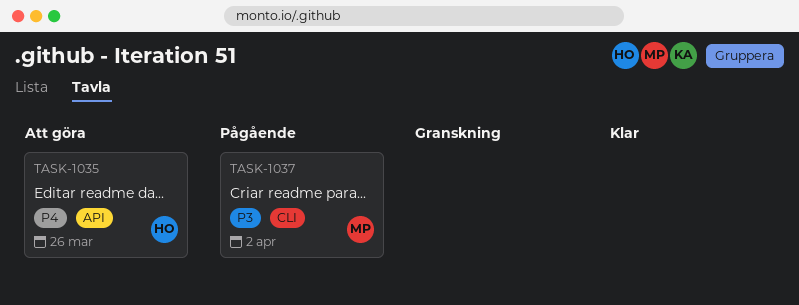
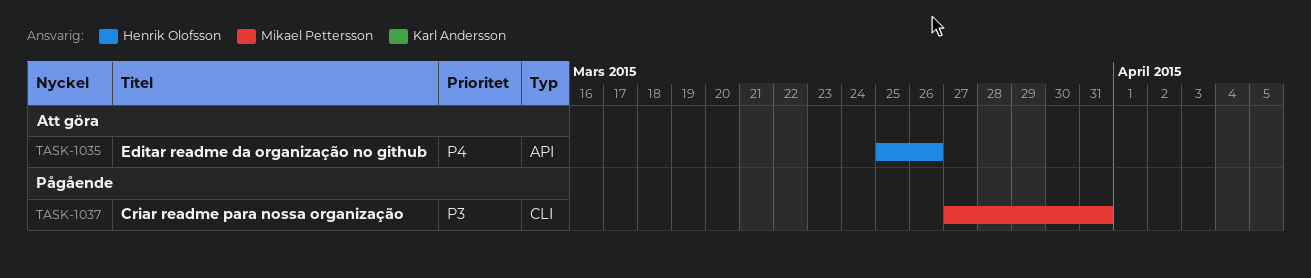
TASK-1037, due: Apr 2 -> Mar 31

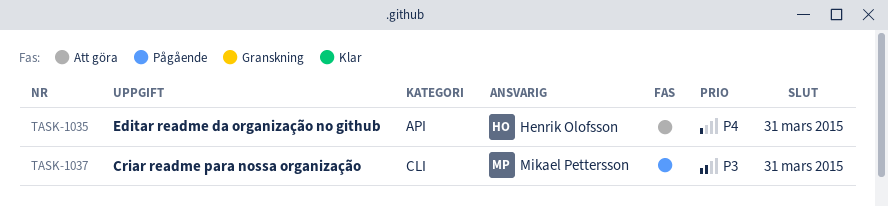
TASK-1035, due: Mar 26 -> Mar 31

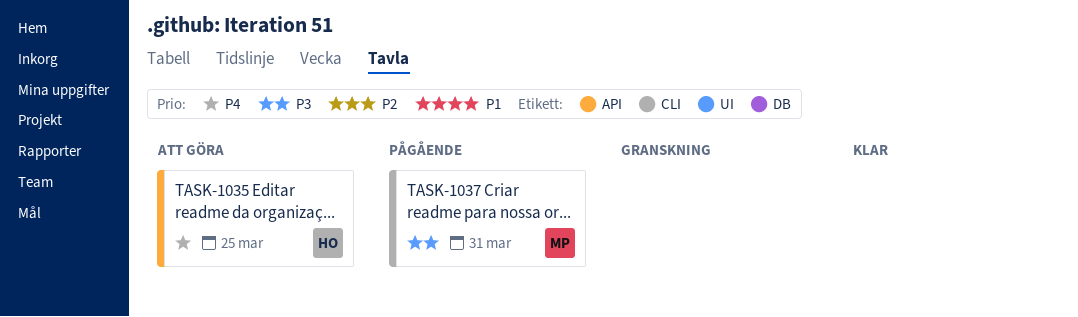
TASK-1035, due: Mar 31 -> Mar 25

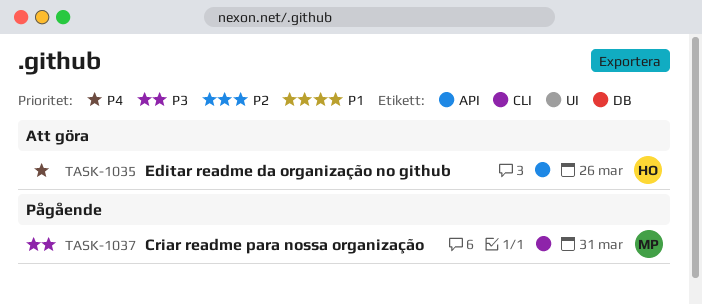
TASK-1035, due: Mar 25 -> Mar 26

